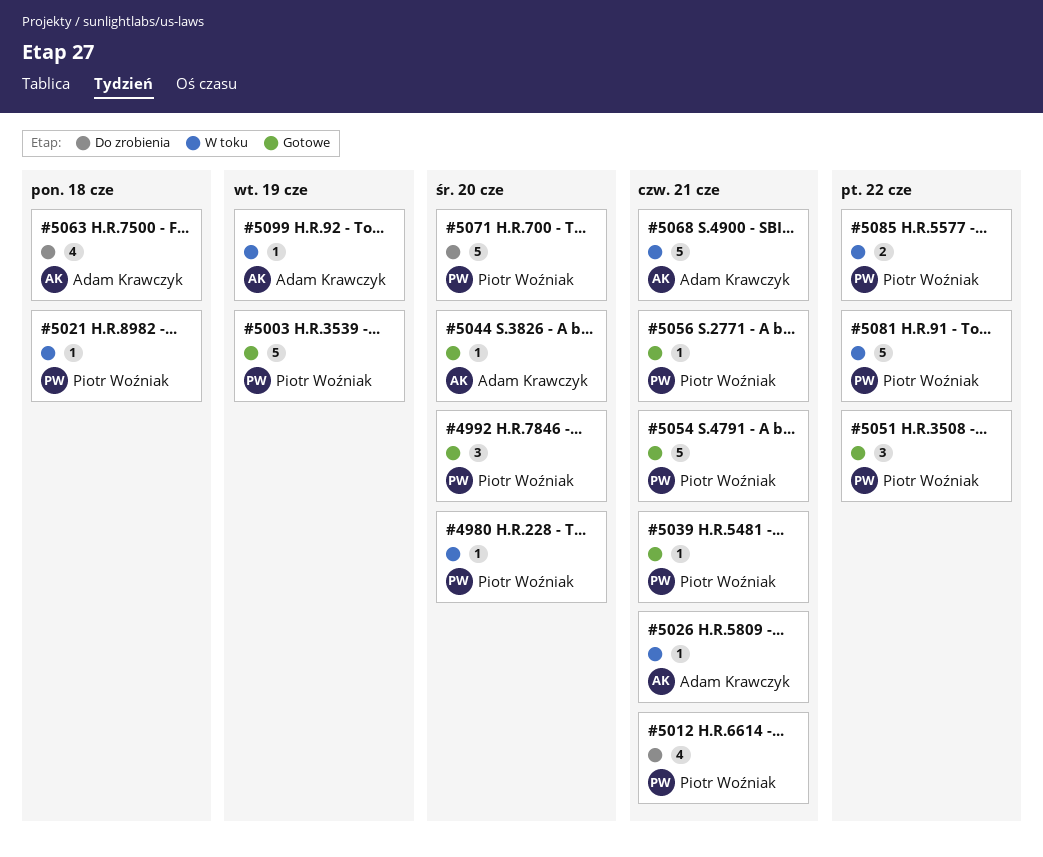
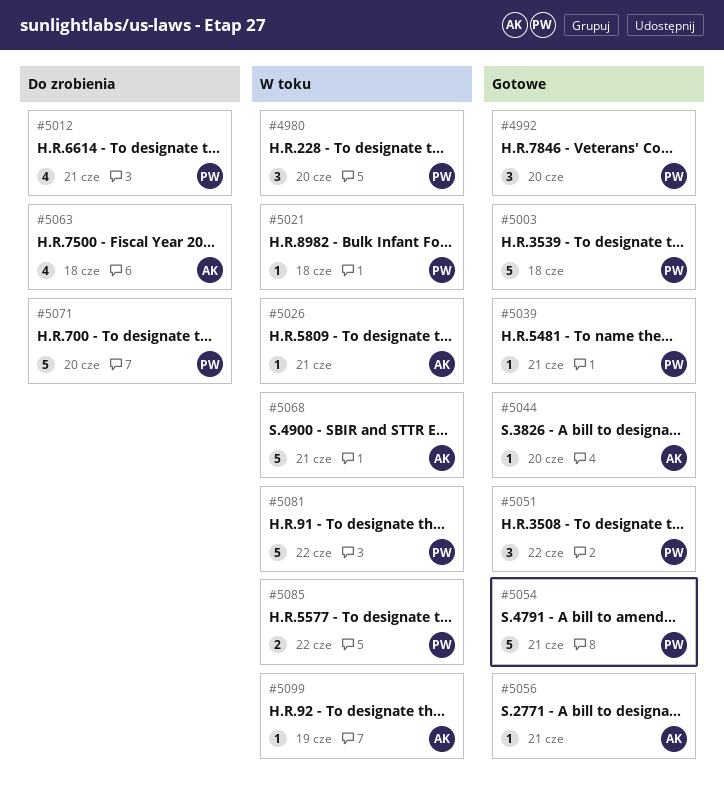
#4980, estimate: 1 -> 3
#5003, due: Jun 19 -> Jun 18
#5056, owner: Piotr Woźniak -> Adam Krawczyk

